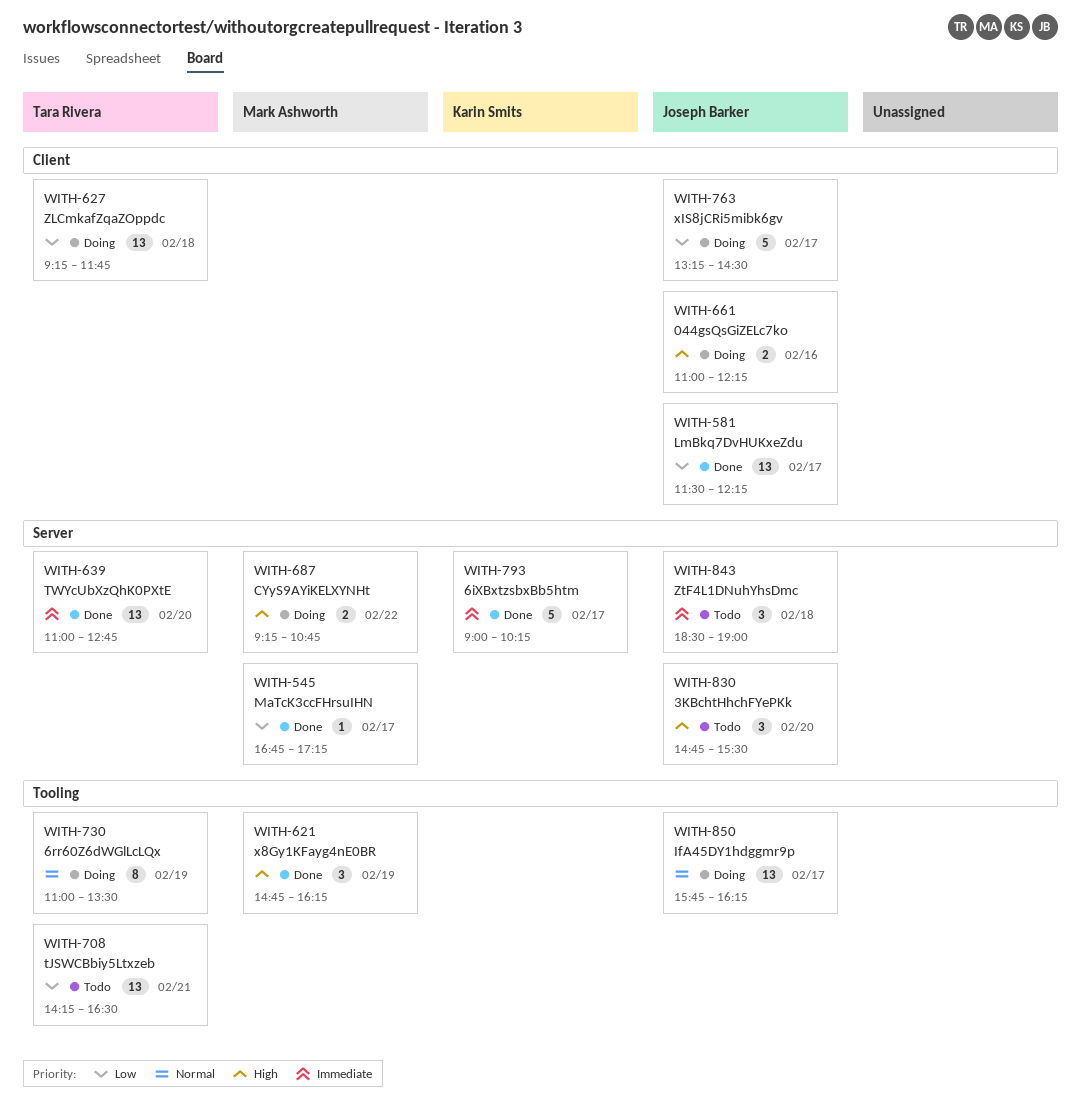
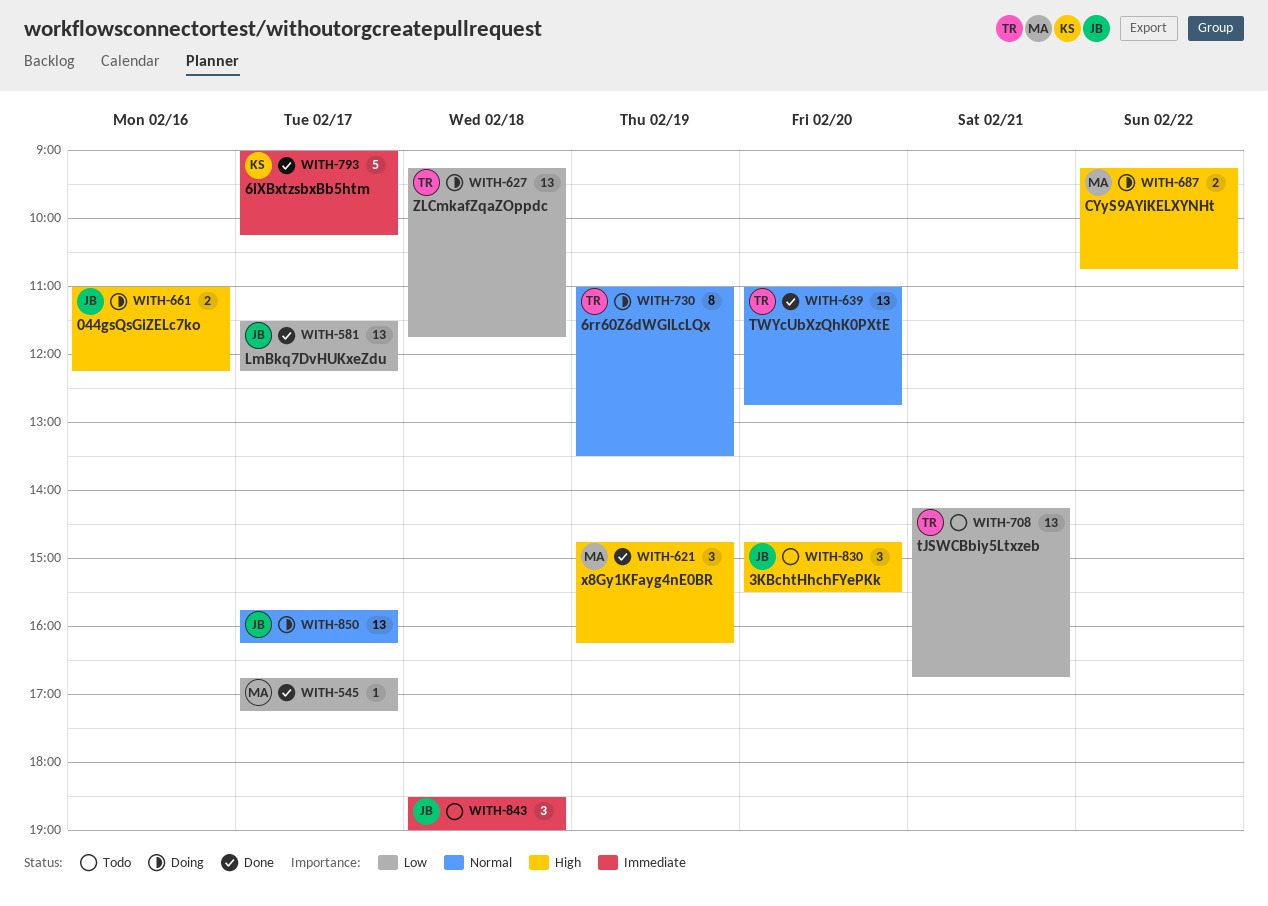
WITH-639, priority: Immediate -> Normal
WITH-708, ends: 16:30 -> 16:45
WITH-763: present -> none

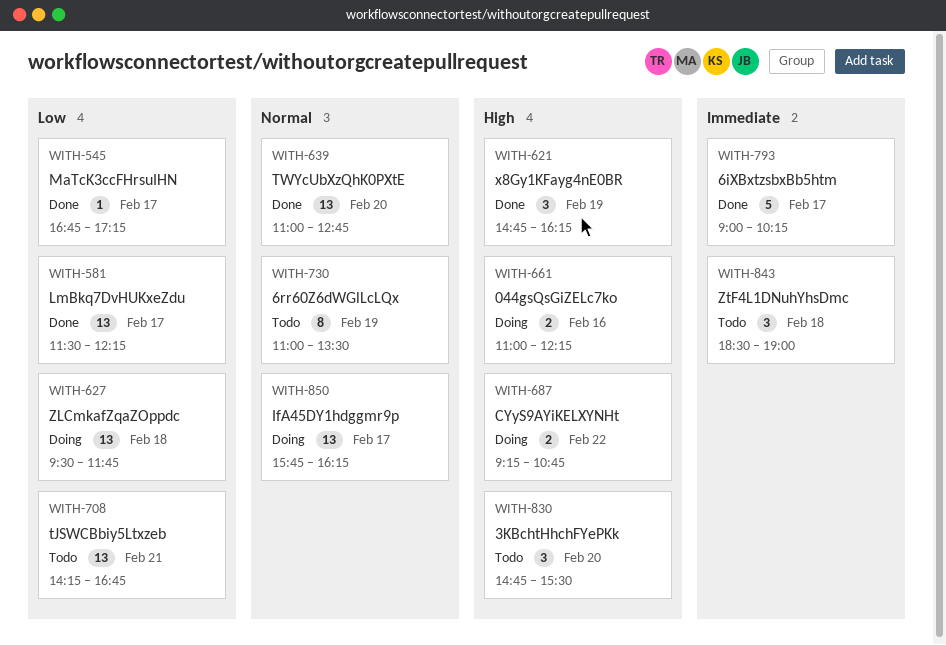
WITH-627, begins: 09:15 -> 09:30
WITH-730, status: Doing -> Todo

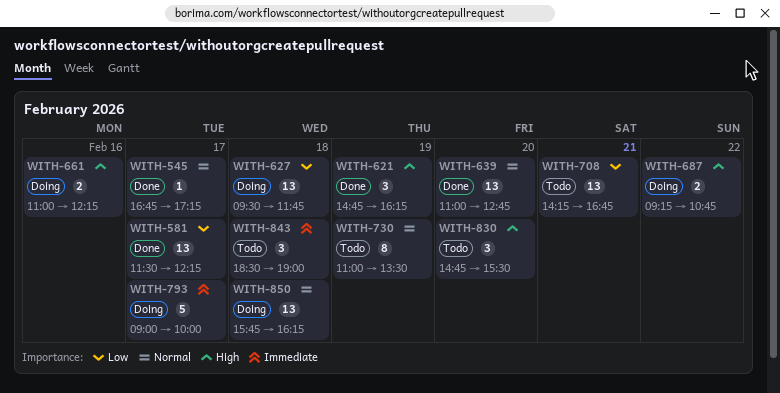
WITH-545, priority: Low -> Normal
WITH-793, status: Done -> Doing
WITH-793, ends: 10:15 -> 10:00
WITH-850, day: Feb 17 -> Feb 18

